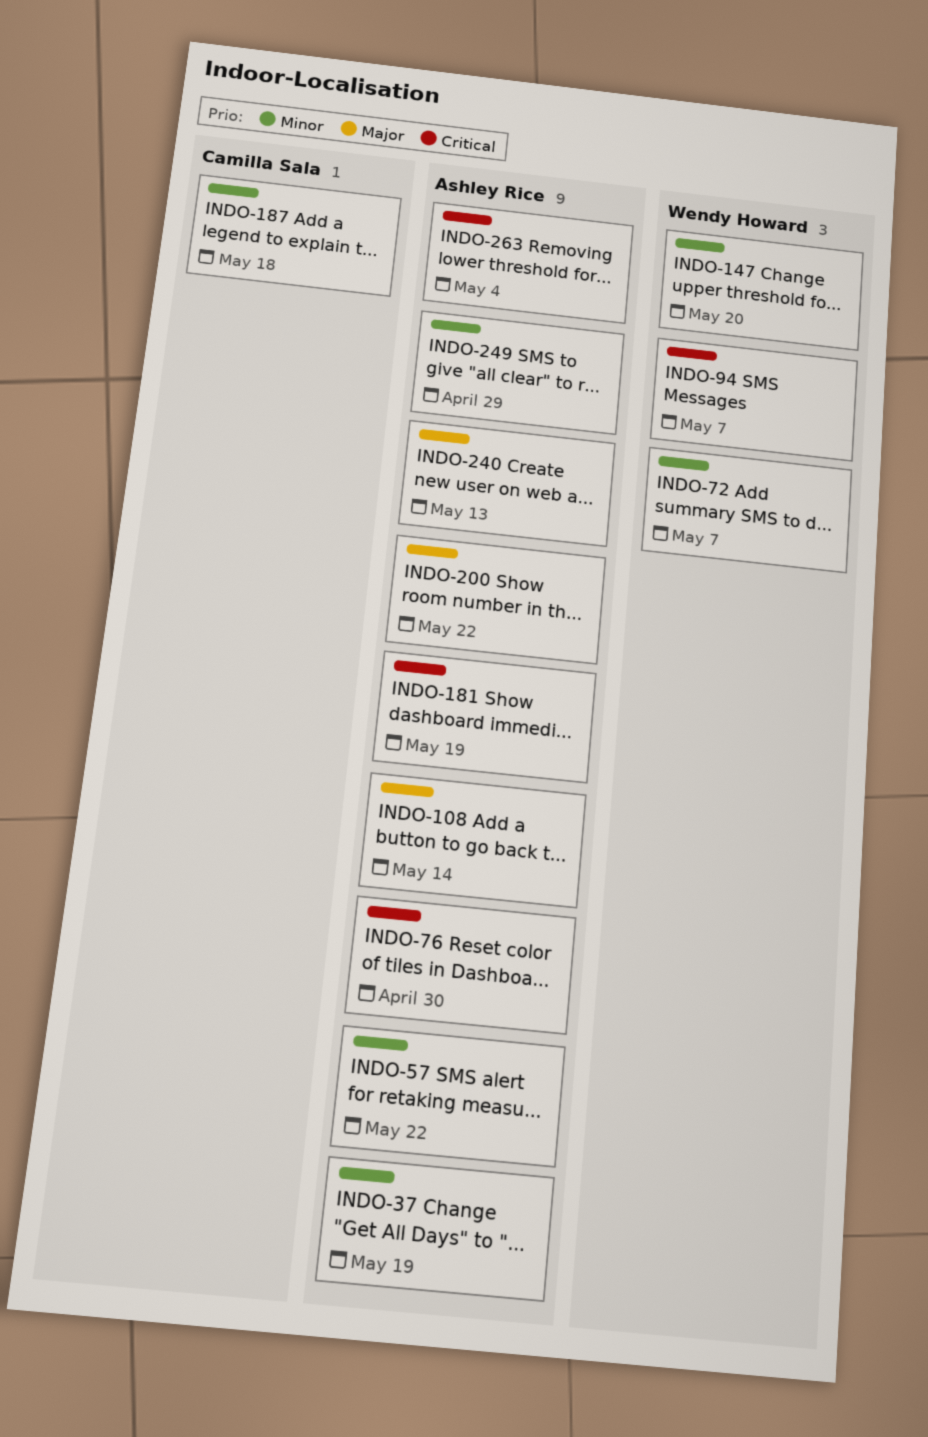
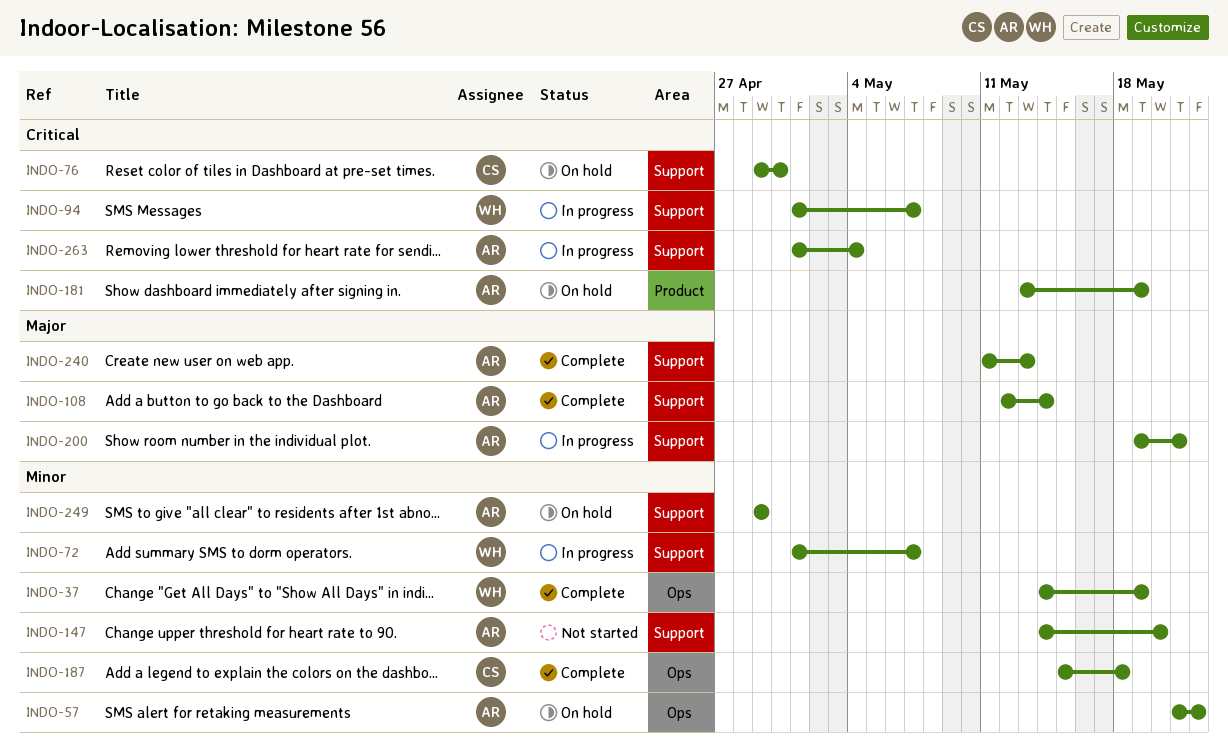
INDO-37, owner: Ashley Rice -> Wendy Howard
INDO-76, owner: Ashley Rice -> Camilla Sala
INDO-147, owner: Wendy Howard -> Ashley Rice
INDO-200, due: May 22 -> May 21

